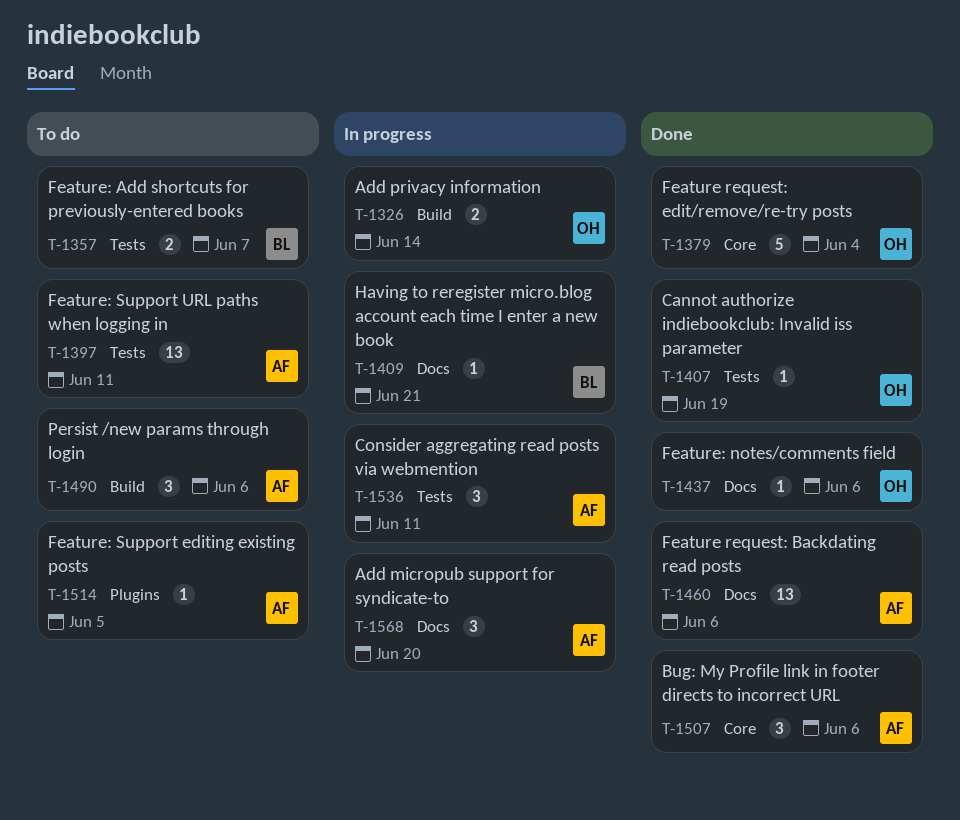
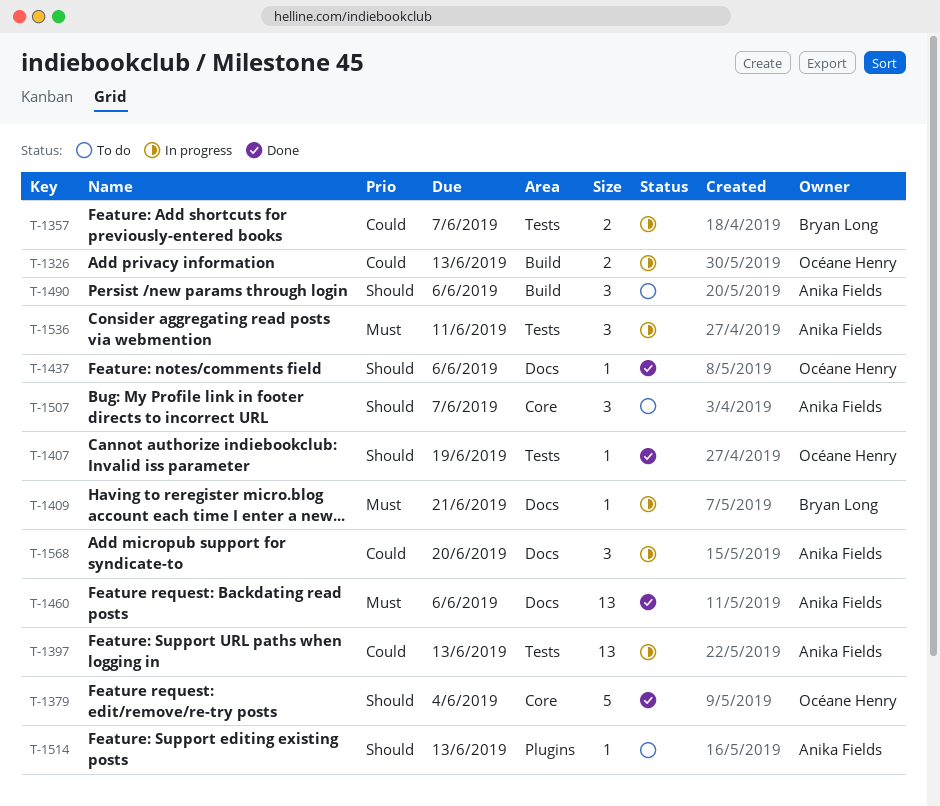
T-1326, due: Jun 14 -> Jun 13
T-1357, status: To do -> In progress
T-1397, status: To do -> In progress
T-1397, due: Jun 11 -> Jun 13
T-1507, status: Done -> To do
T-1507, due: Jun 6 -> Jun 7
T-1514, due: Jun 5 -> Jun 13

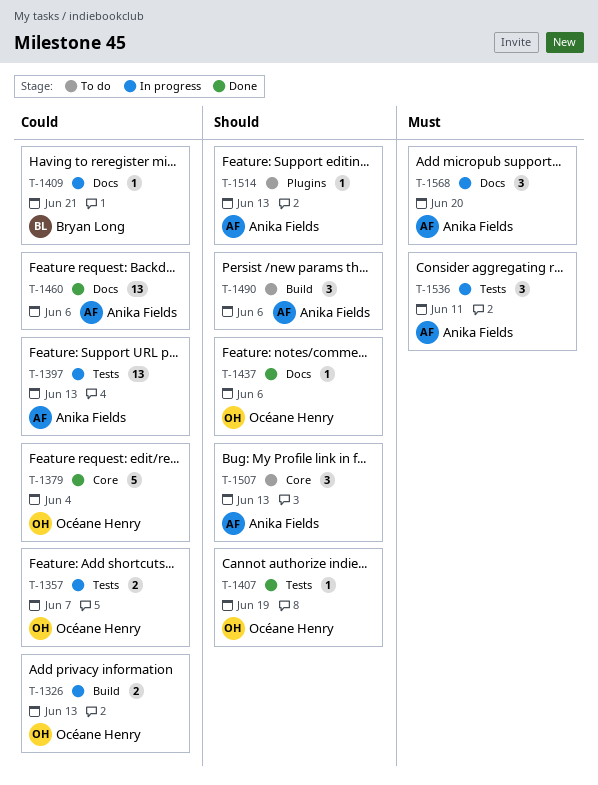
T-1357, owner: Bryan Long -> Océane Henry
T-1379, priority: Should -> Could
T-1409, priority: Must -> Could
T-1460, priority: Must -> Could
T-1507, due: Jun 7 -> Jun 13
T-1568, priority: Could -> Must

